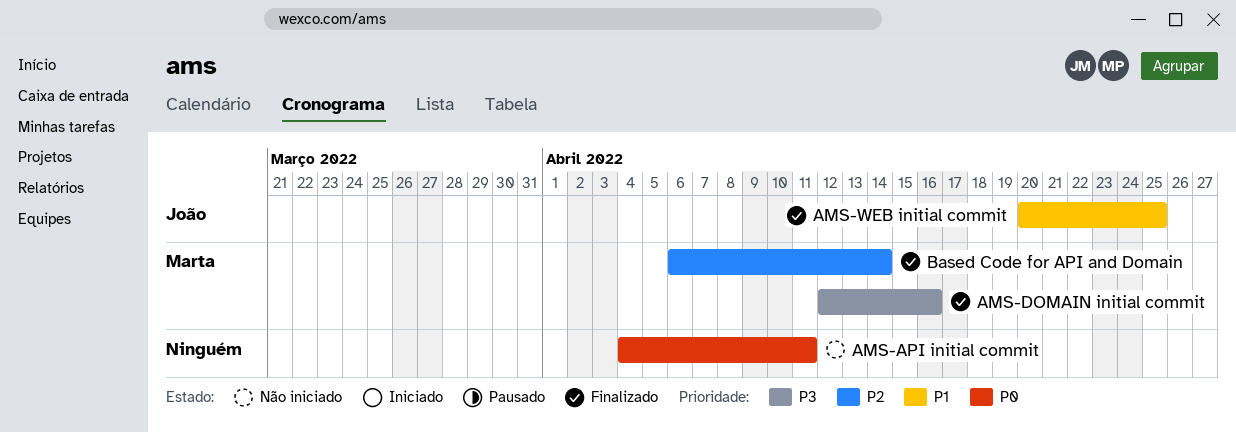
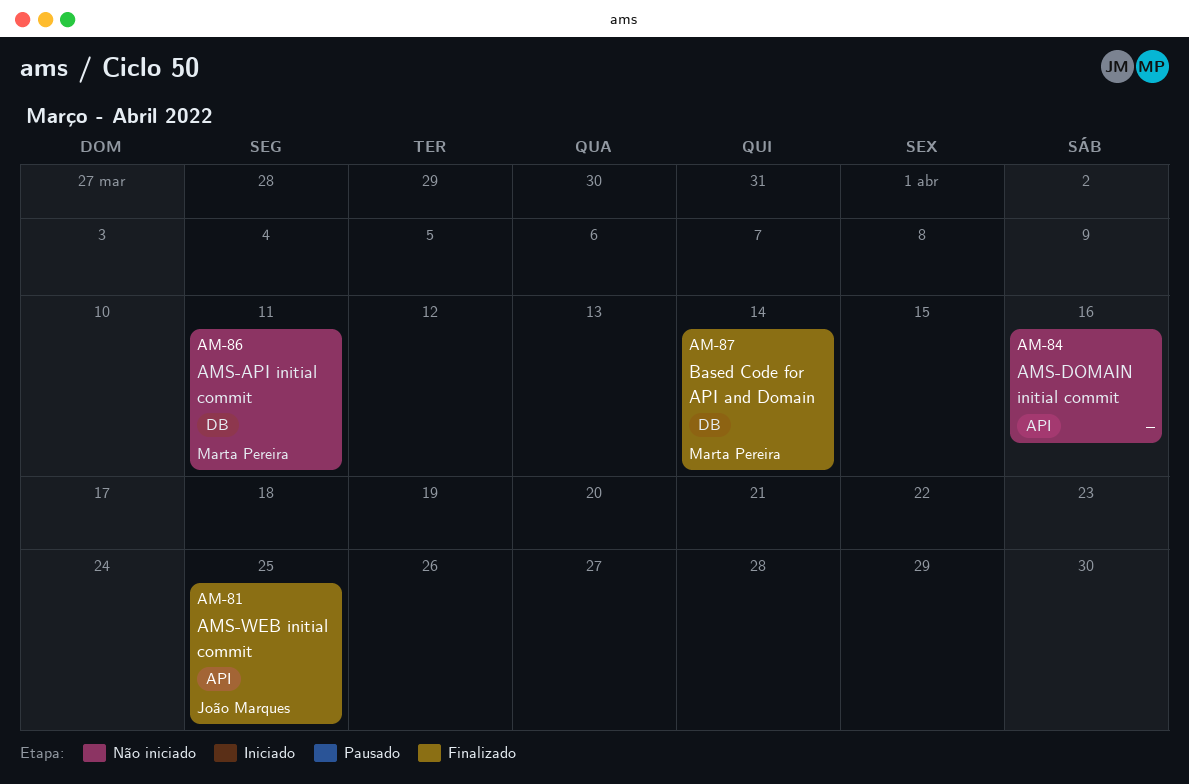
AMS-API initial commit, owner: none -> Marta Pereira
AMS-DOMAIN initial commit, status: Finalizado -> Não iniciado
AMS-DOMAIN initial commit, owner: Marta Pereira -> none

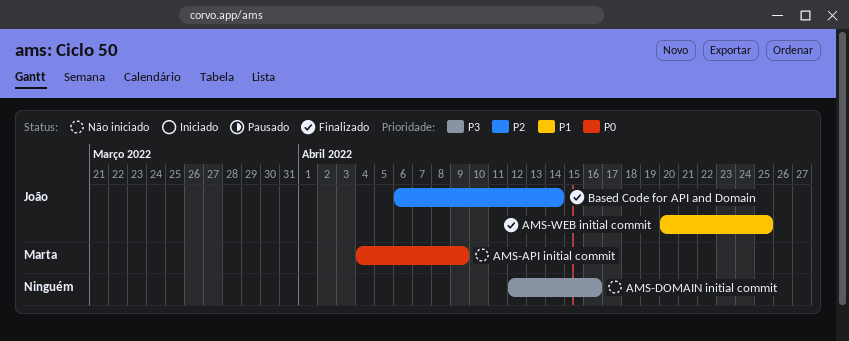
AMS-API initial commit, due: Apr 11 -> Apr 9
Based Code for API and Domain, owner: Marta Pereira -> João Marques

